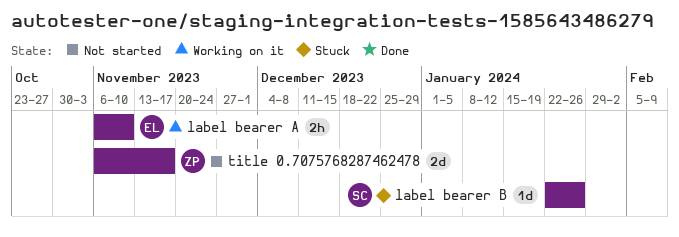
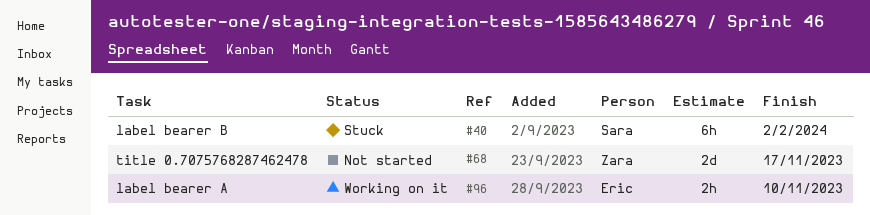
label bearer B, estimate: 1d -> 6h
label bearer B, due: Jan 26 -> Feb 2

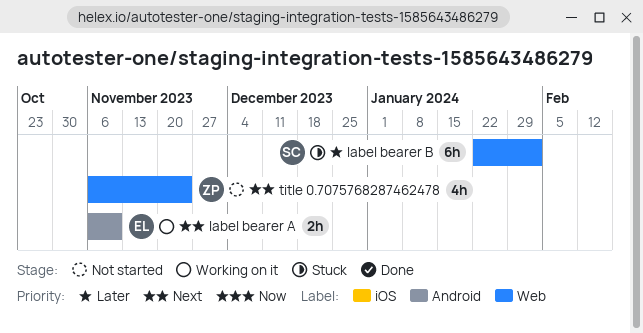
title 0.7075768287462478, estimate: 2d -> 4h
title 0.7075768287462478, due: Nov 17 -> Nov 24

